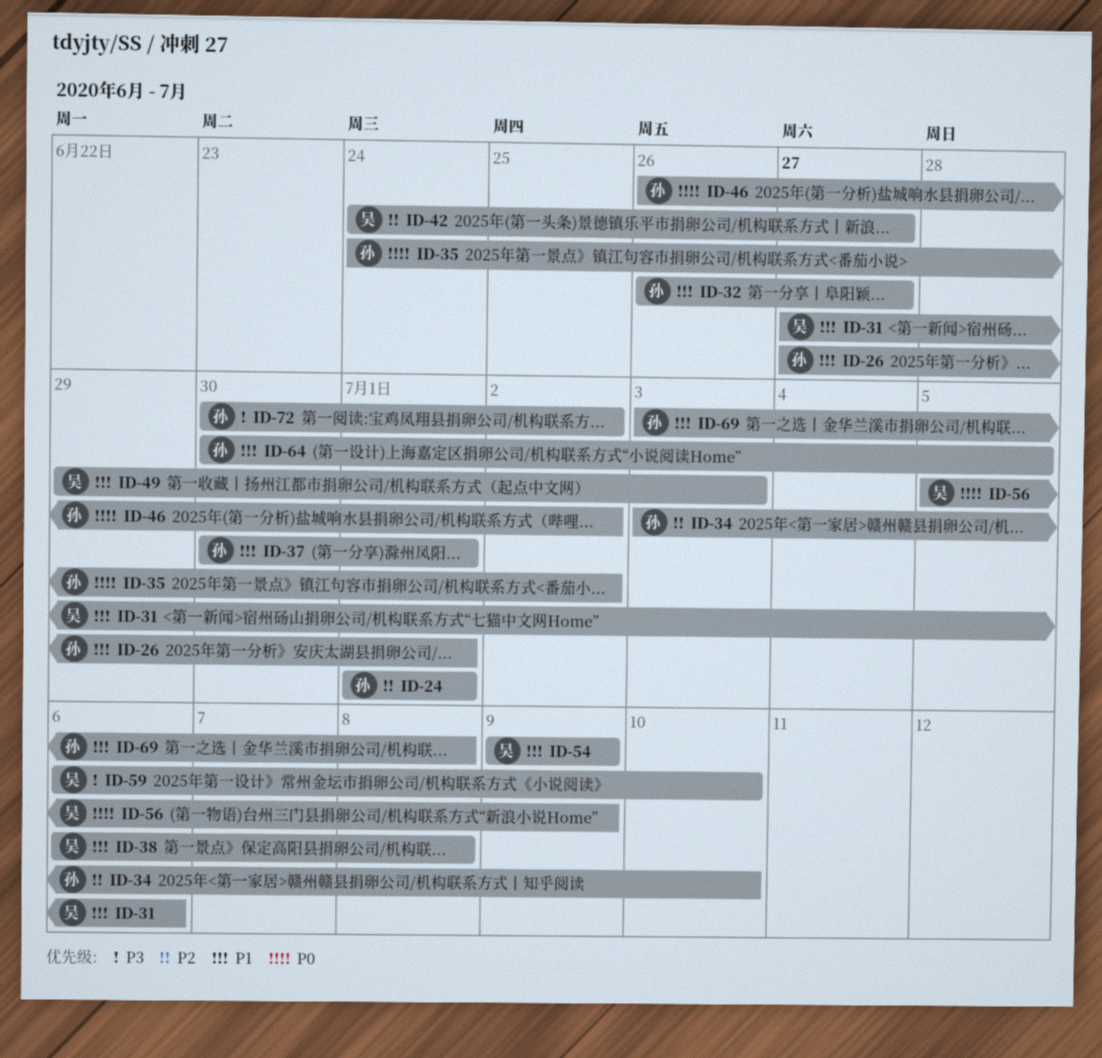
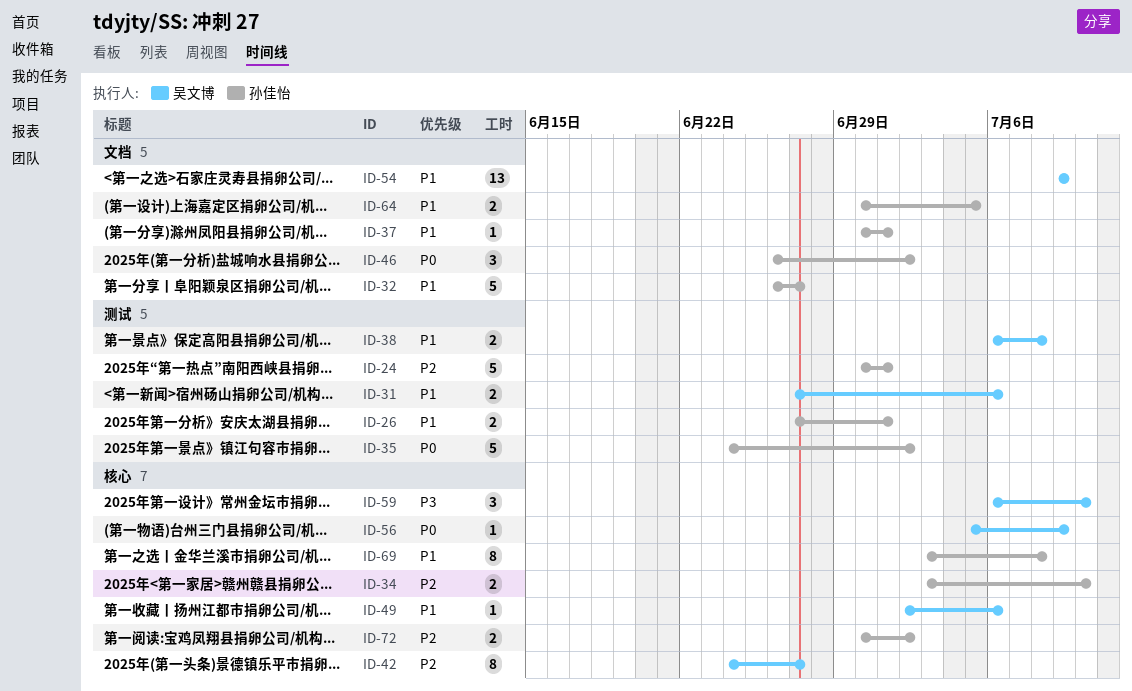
ID-24, start: Jul 1 -> Jun 30
ID-49, start: Jun 29 -> Jul 2
ID-49, due: Jul 3 -> Jul 6
ID-72, priority: P3 -> P2

